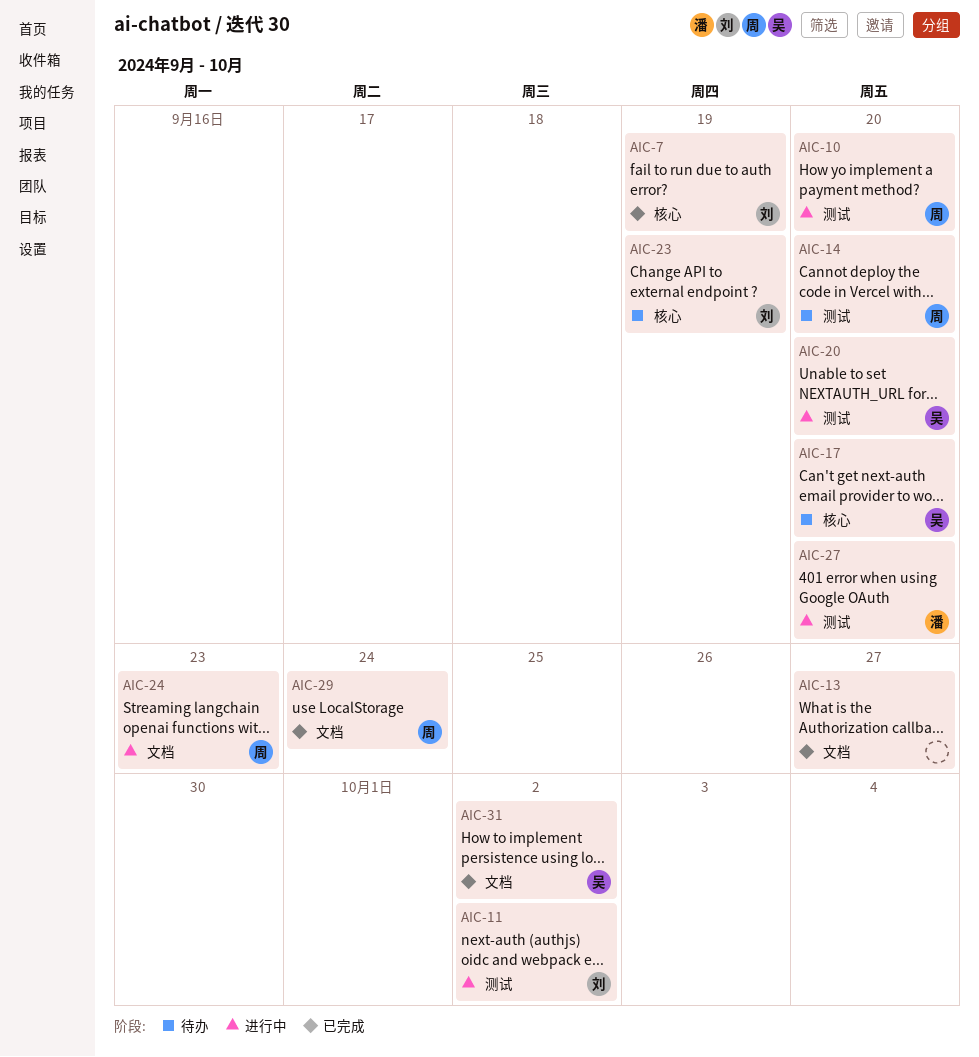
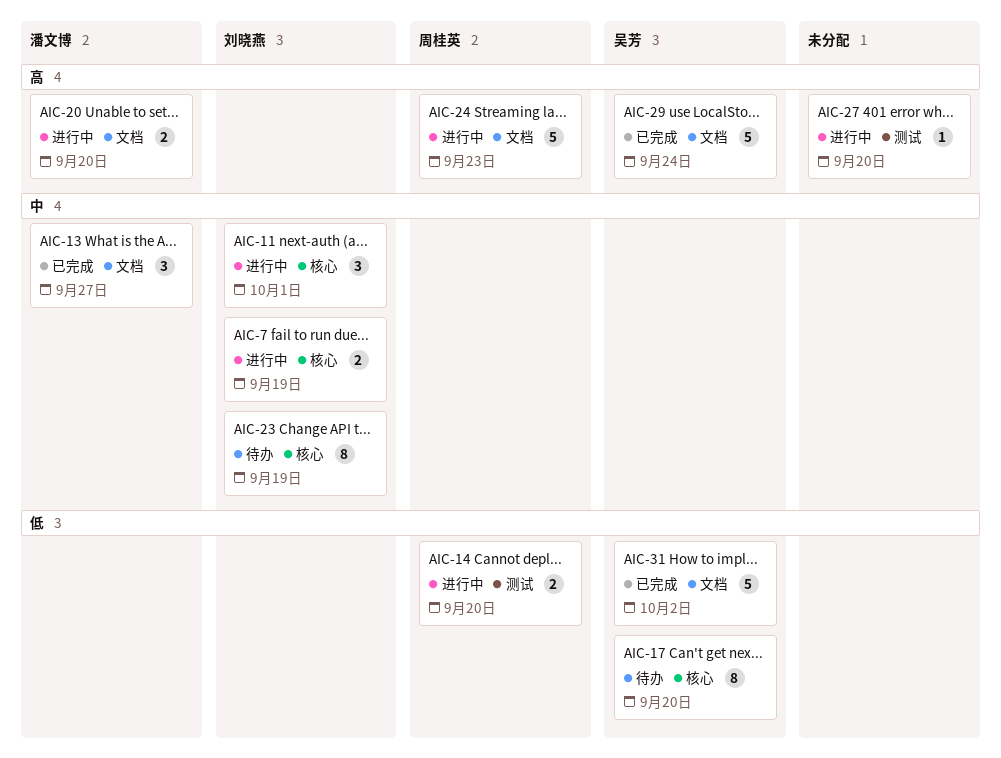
AIC-7, status: 已完成 -> 进行中
AIC-10: present -> none
AIC-11, label: 测试 -> 核心
AIC-11, due: Oct 2 -> Oct 1
AIC-13, owner: none -> 潘文博
AIC-14, status: 待办 -> 进行中
AIC-20, owner: 吴芳 -> 潘文博
AIC-20, label: 测试 -> 文档
AIC-27, owner: 潘文博 -> none
AIC-29, owner: 周桂英 -> 吴芳

